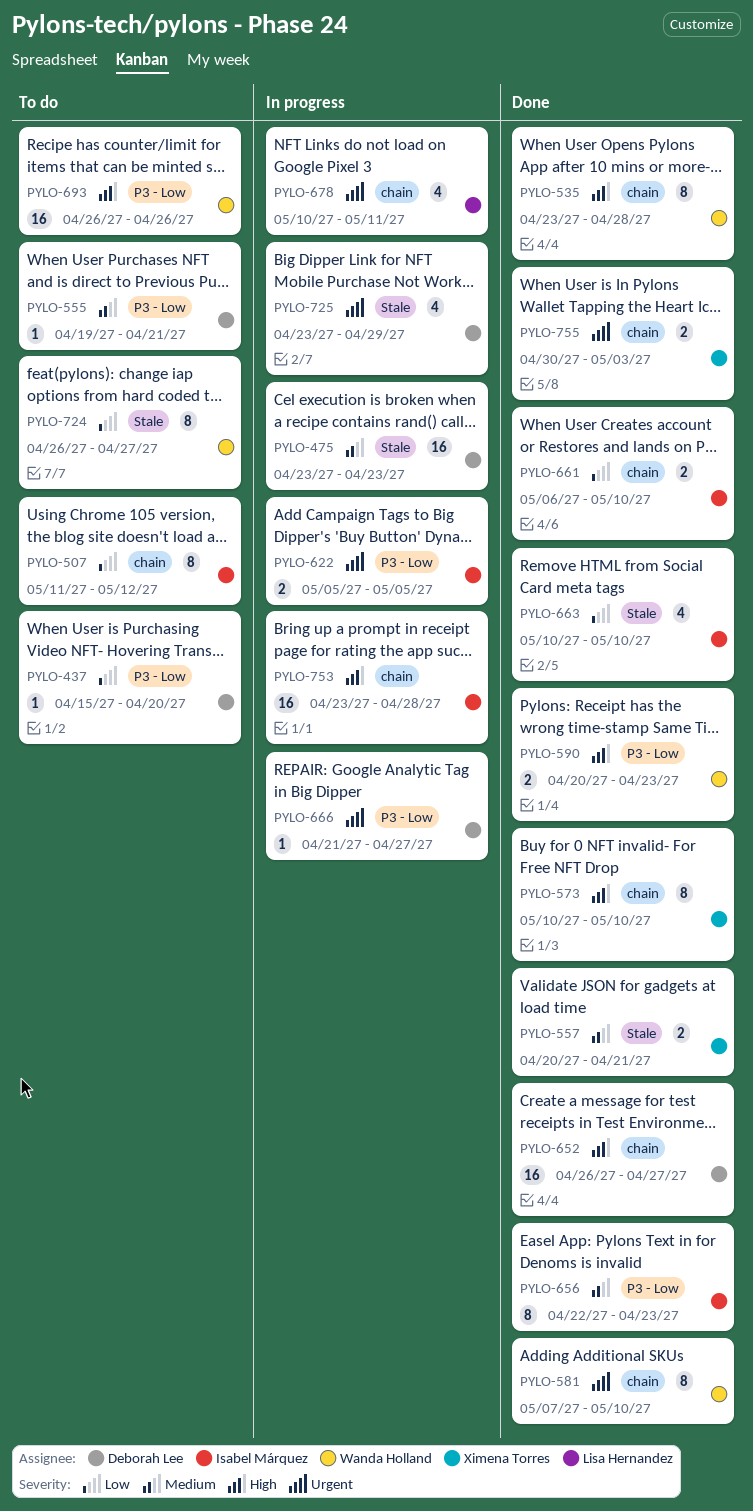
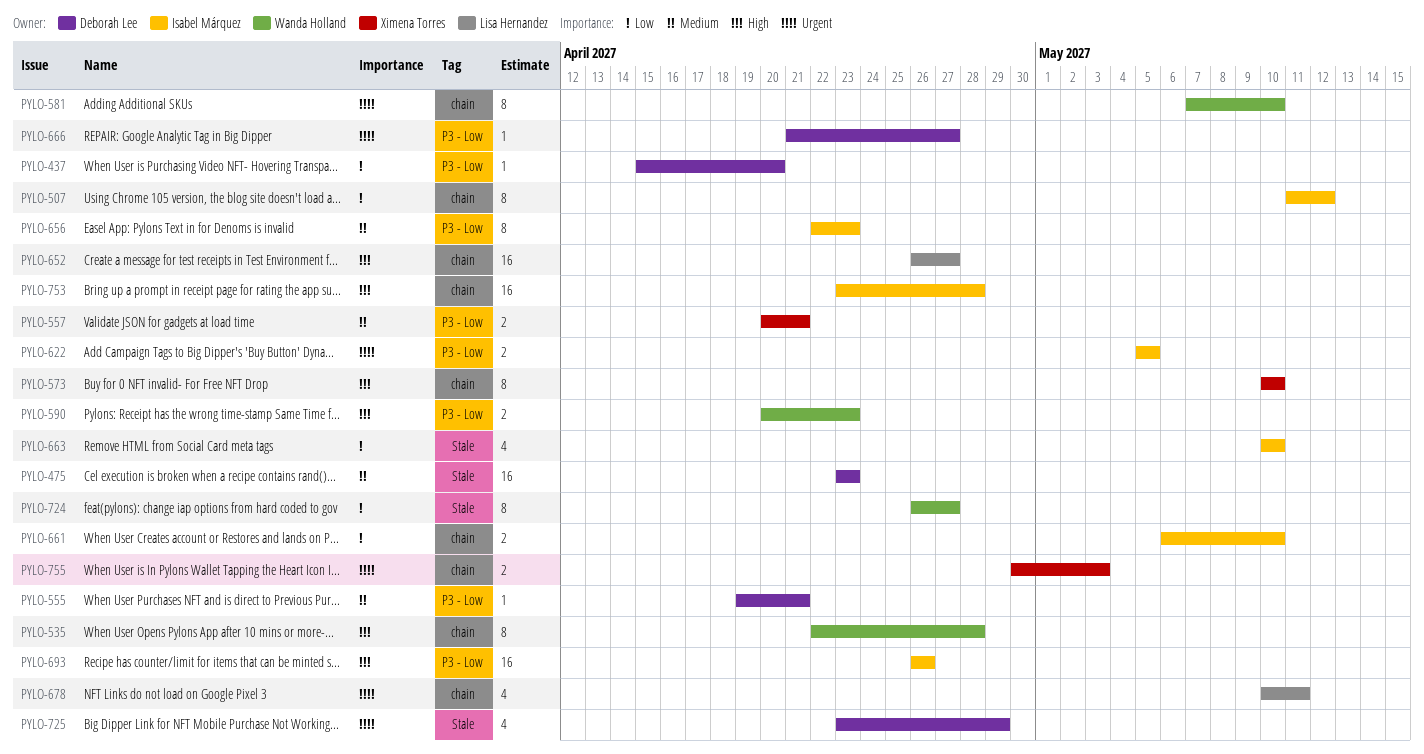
PYLO-535, start: Apr 23 -> Apr 22
PYLO-557, label: Stale -> P3 - Low
PYLO-652, owner: Deborah Lee -> Lisa Hernandez
PYLO-693, owner: Wanda Holland -> Isabel Márquez

